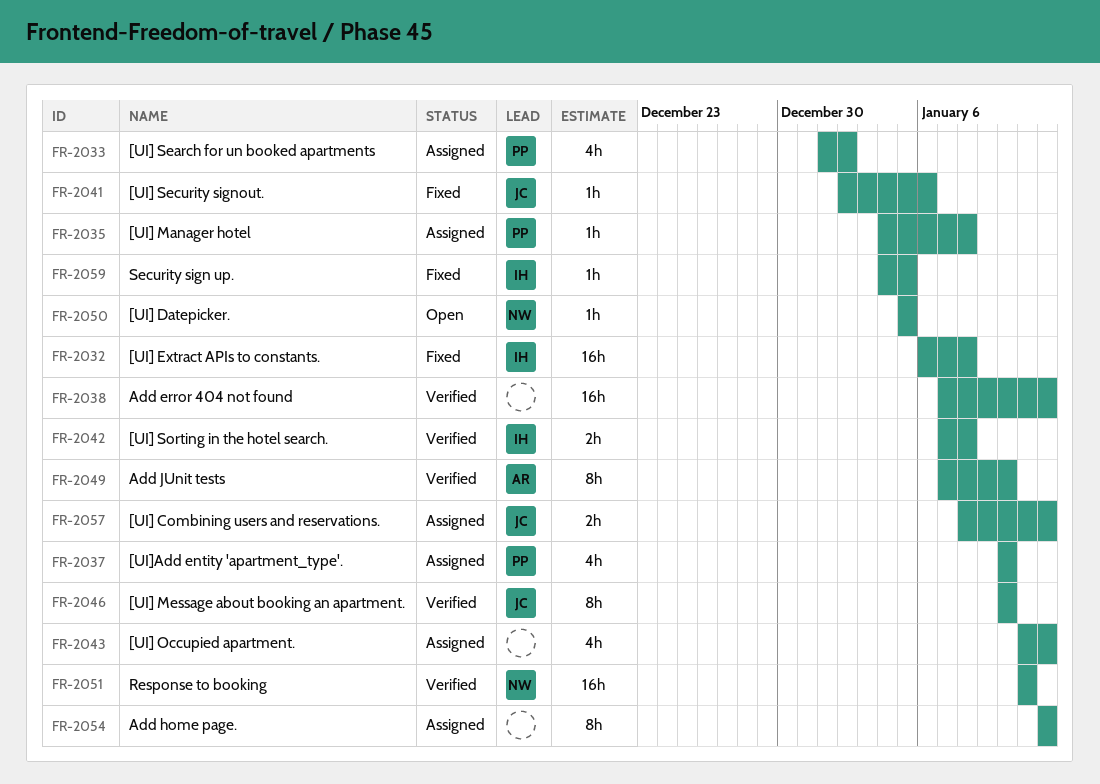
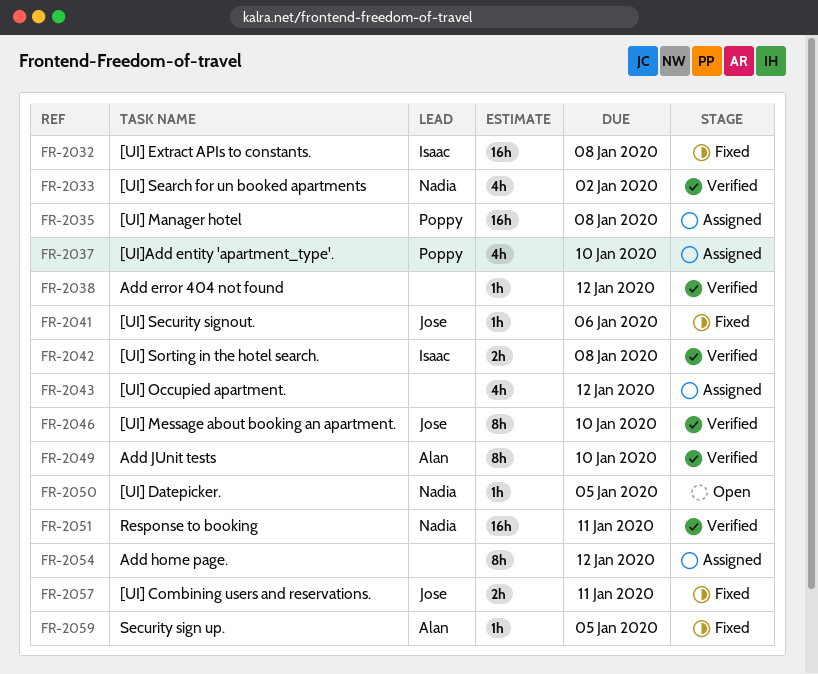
FR-2033, status: Assigned -> Verified
FR-2033, owner: Poppy -> Nadia
FR-2035, estimate: 1h -> 16h
FR-2038, estimate: 16h -> 1h
FR-2057, status: Assigned -> Fixed
FR-2057, due: Jan 12 -> Jan 11
FR-2059, owner: Isaac -> Alan

